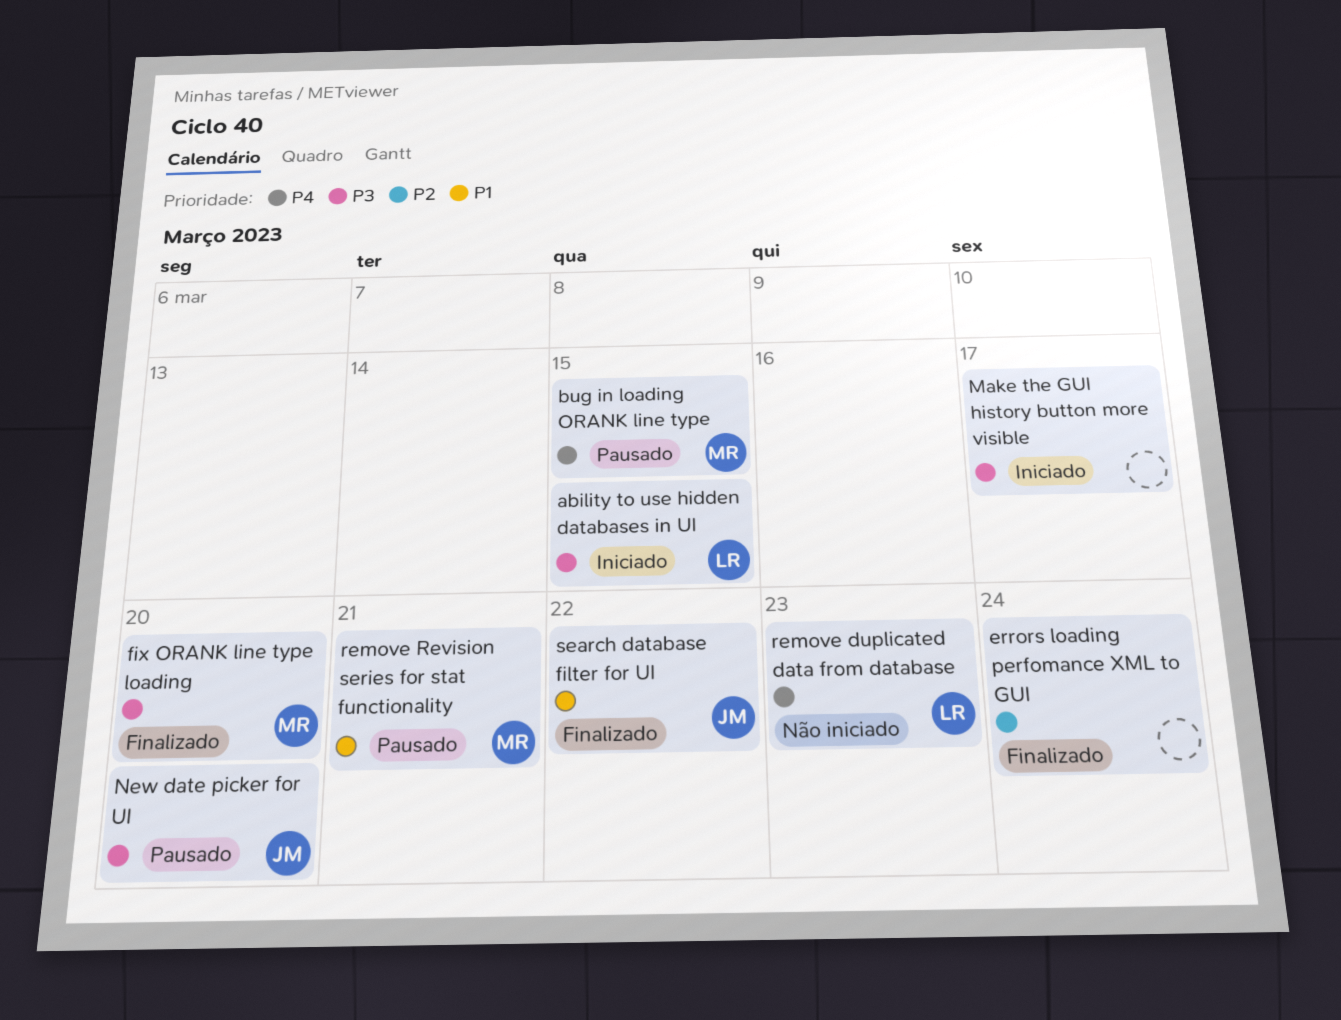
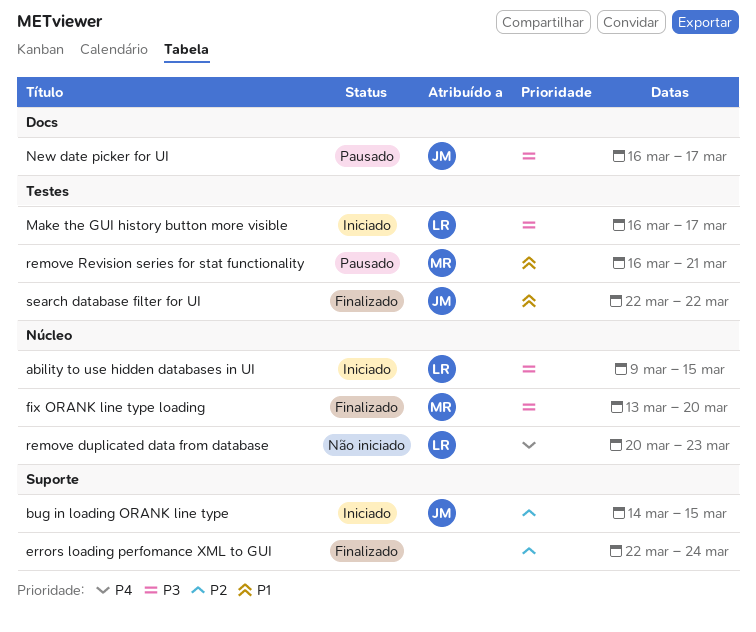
bug in loading ORANK line type, status: Pausado -> Iniciado
bug in loading ORANK line type, owner: MR -> JM
bug in loading ORANK line type, priority: P4 -> P2
Make the GUI history button more visible, owner: none -> LR
New date picker for UI, due: Mar 20 -> Mar 17

